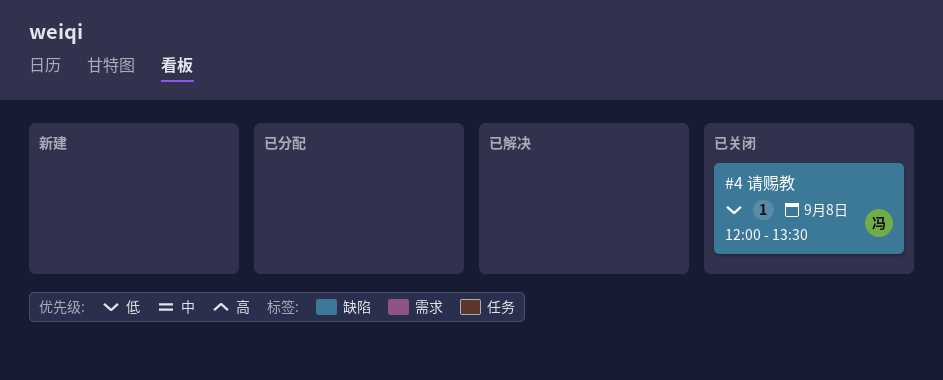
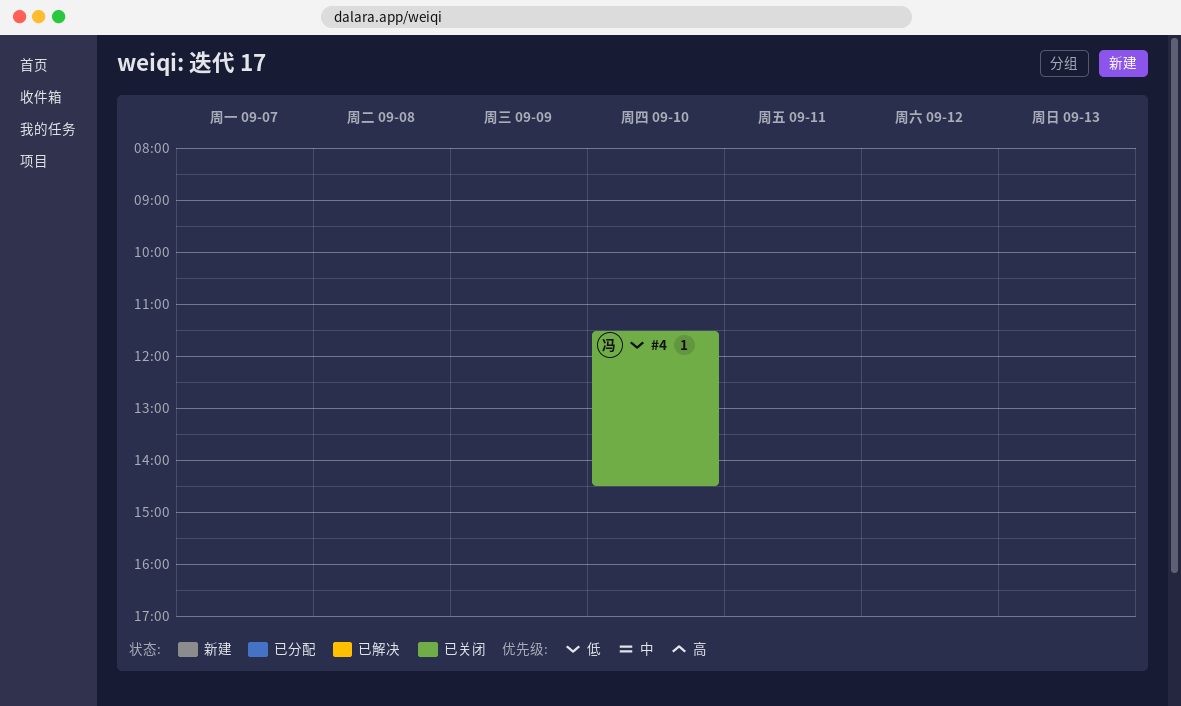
#4, day: Sep 8 -> Sep 10
#4, begins: 12:00 -> 11:30
#4, ends: 13:30 -> 14:30

